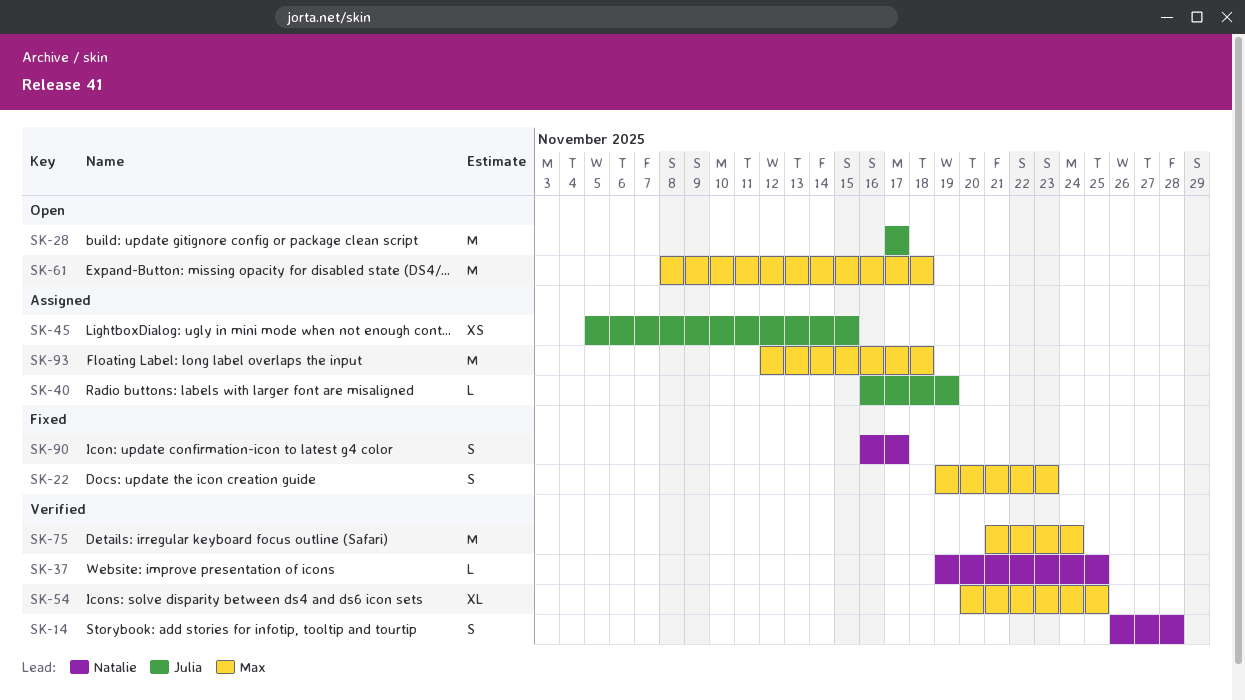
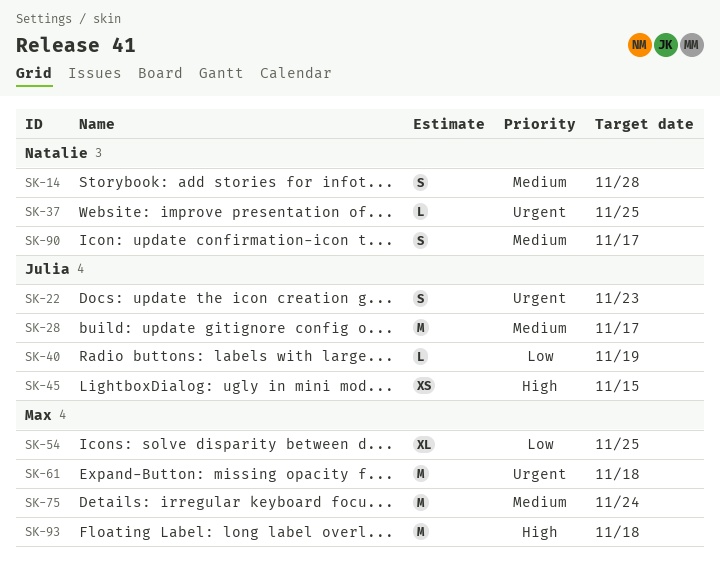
SK-22, owner: Max -> Julia

